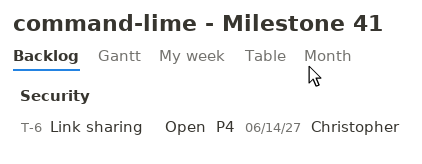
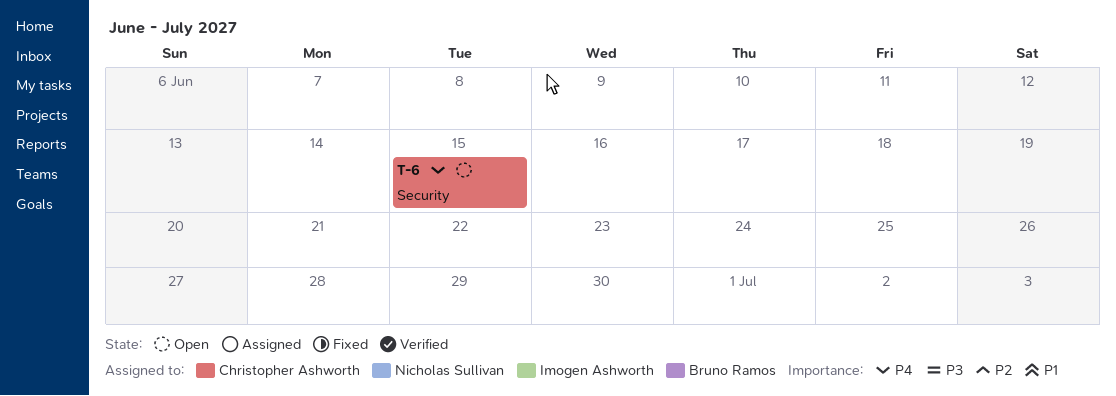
T-6, due: Jun 14 -> Jun 15

